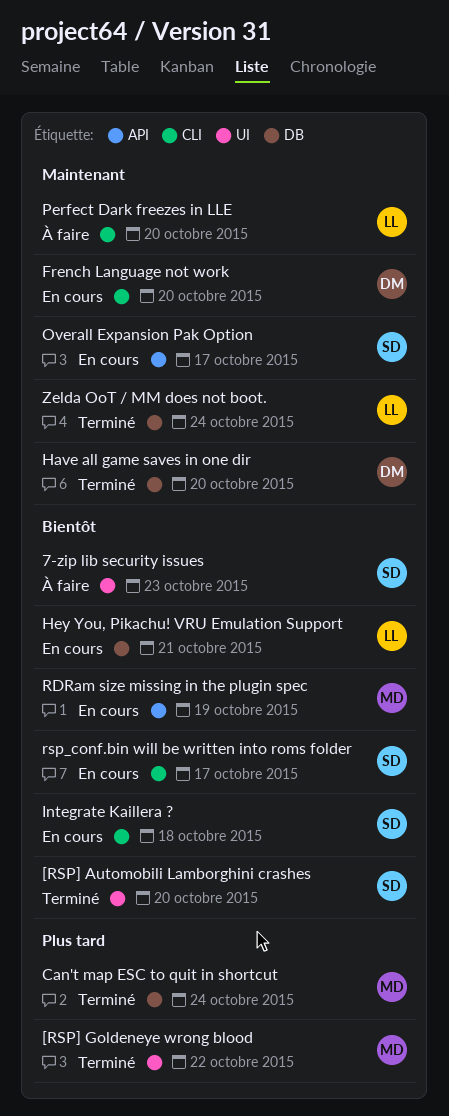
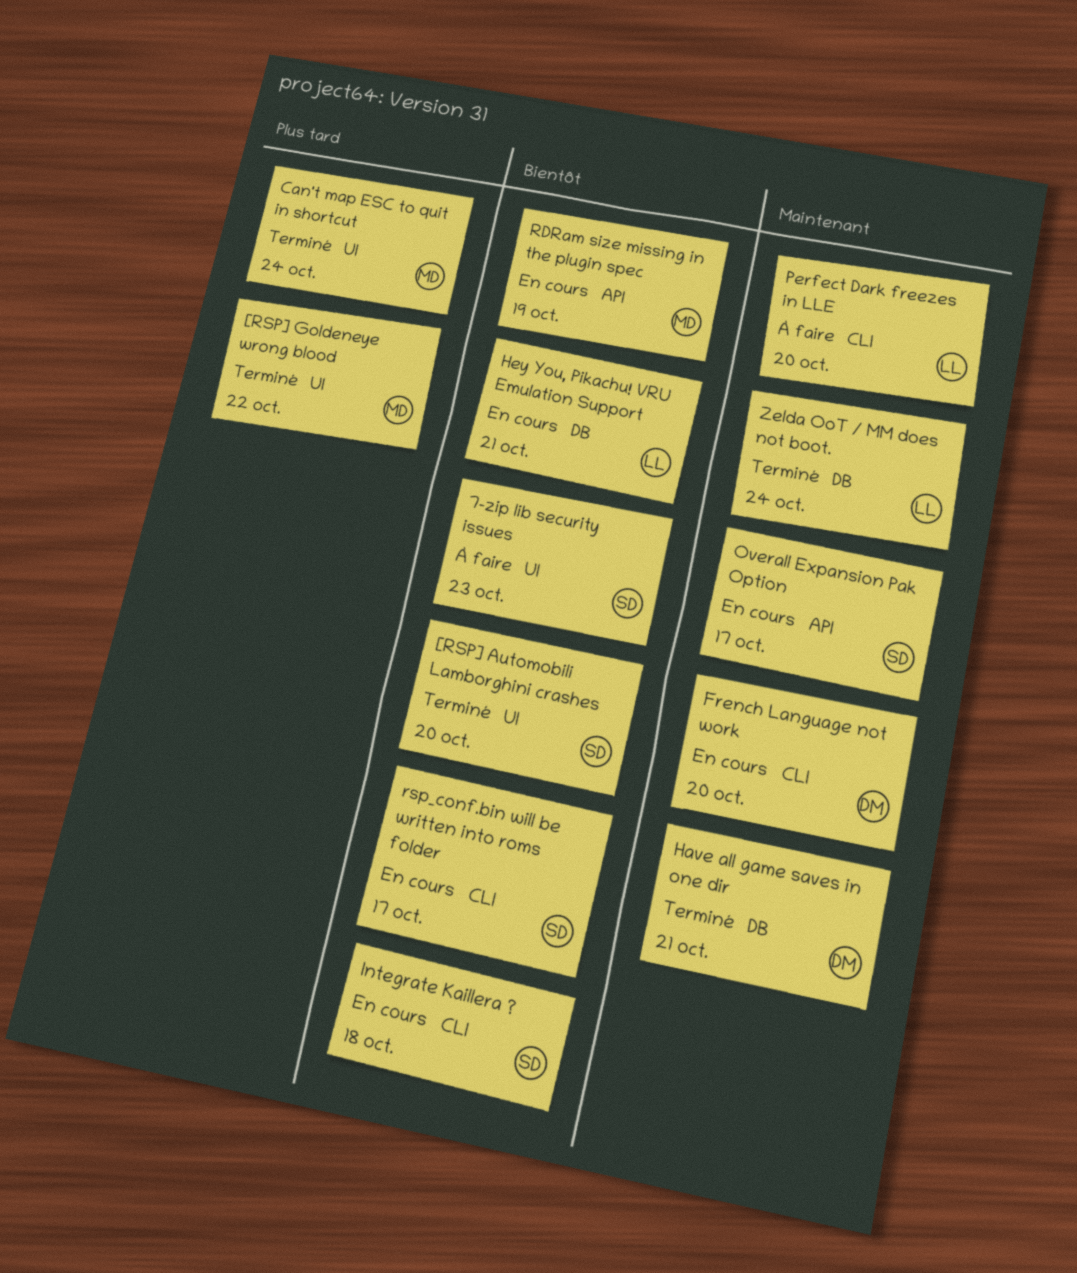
Can't map ESC to quit in shortcut, label: DB -> UI
Have all game saves in one dir, due: Oct 20 -> Oct 21

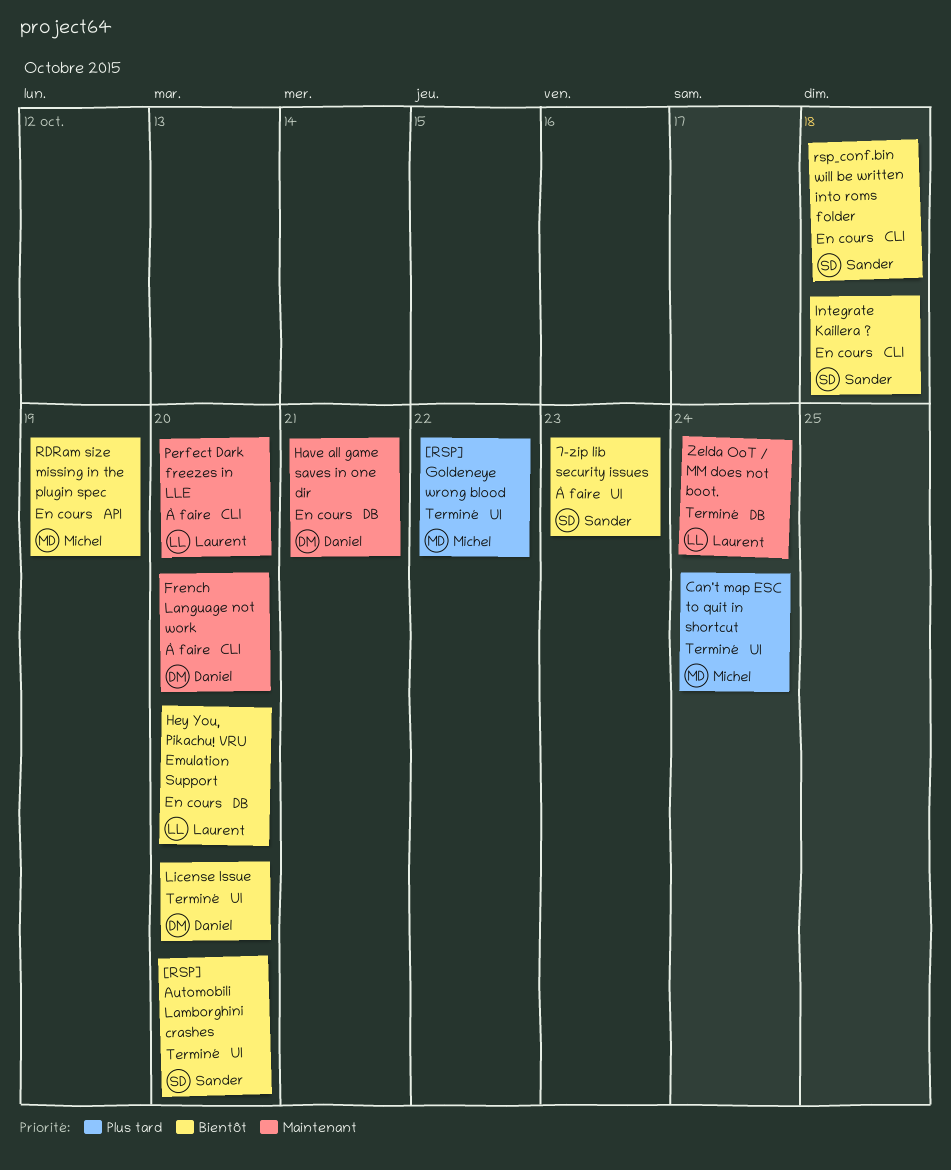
French Language not work, status: En cours -> À faire
Have all game saves in one dir, status: Terminé -> En cours
Hey You, Pikachu! VRU Emulation Support, due: Oct 21 -> Oct 20
License Issue: none -> present
Overall Expansion Pak Option: present -> none
rsp_conf.bin will be written into roms folder, due: Oct 17 -> Oct 18

